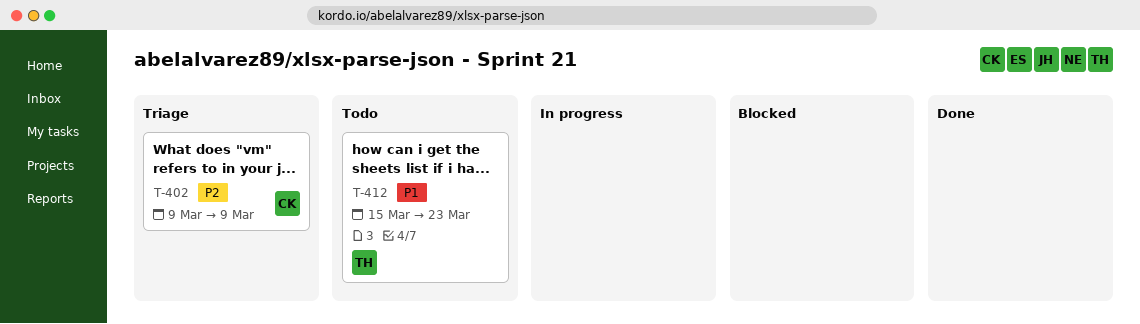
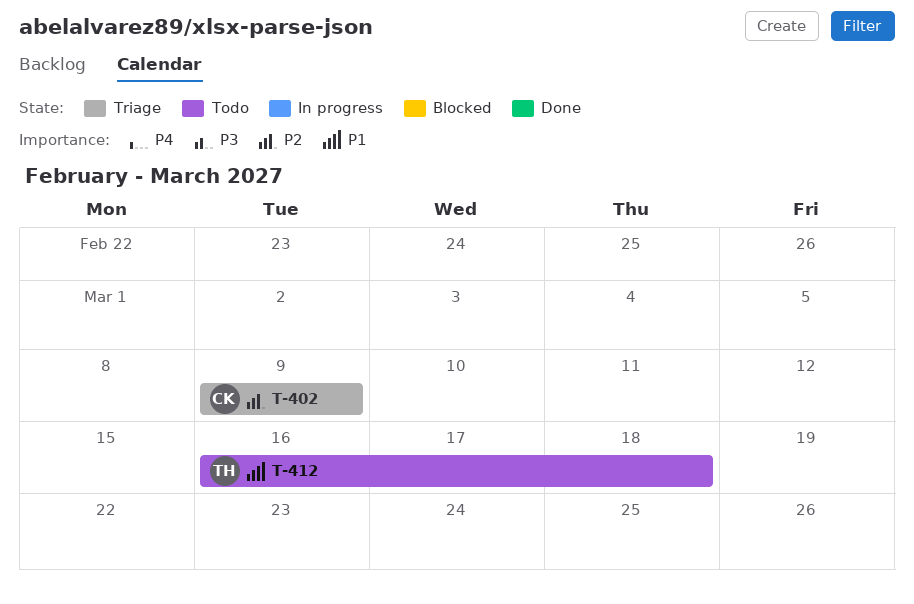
T-412, start: Mar 15 -> Mar 16
T-412, due: Mar 23 -> Mar 18

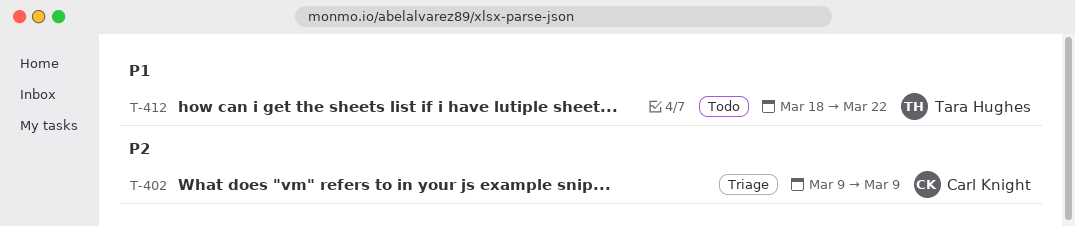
T-412, start: Mar 16 -> Mar 18
T-412, due: Mar 18 -> Mar 22

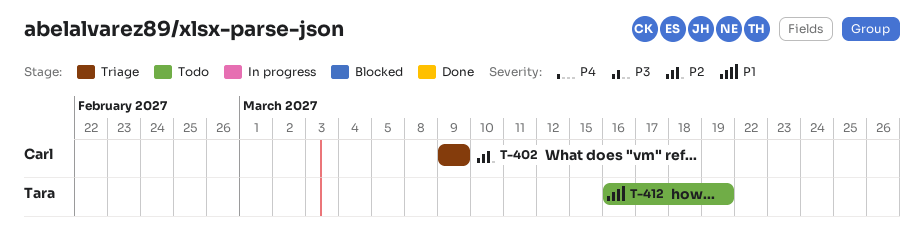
T-412, start: Mar 18 -> Mar 16
T-412, due: Mar 22 -> Mar 19

